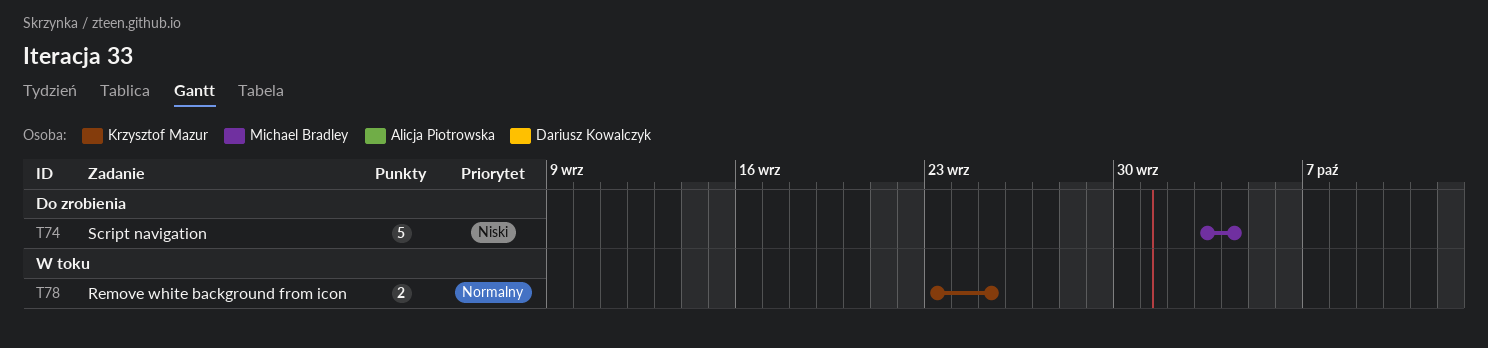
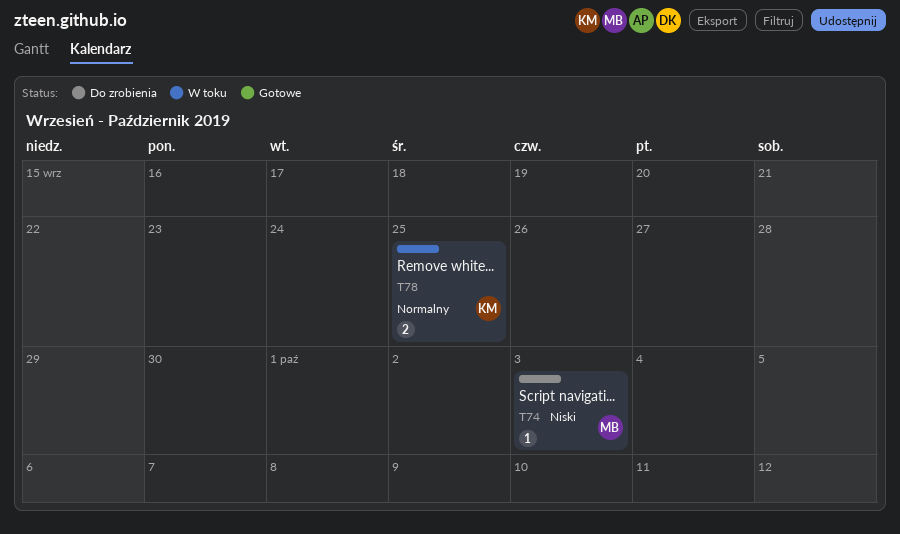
T74, estimate: 5 -> 1
T74, due: Oct 4 -> Oct 3

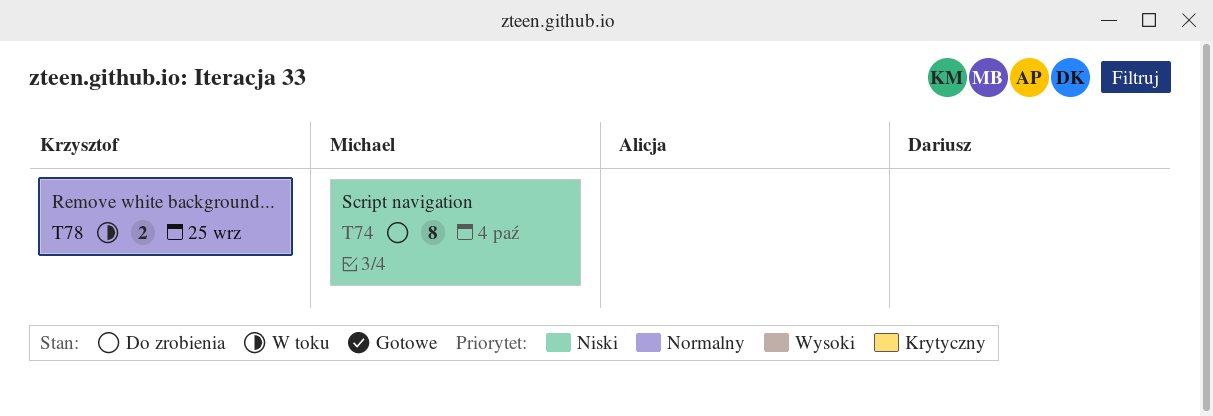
T74, estimate: 1 -> 8
T74, due: Oct 3 -> Oct 4

